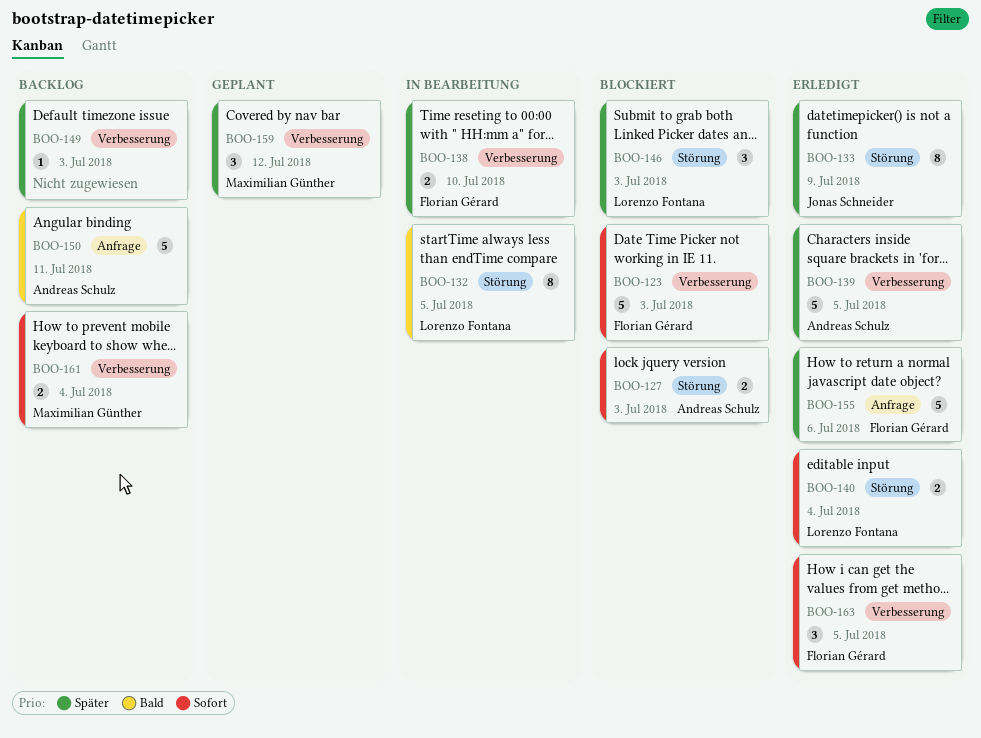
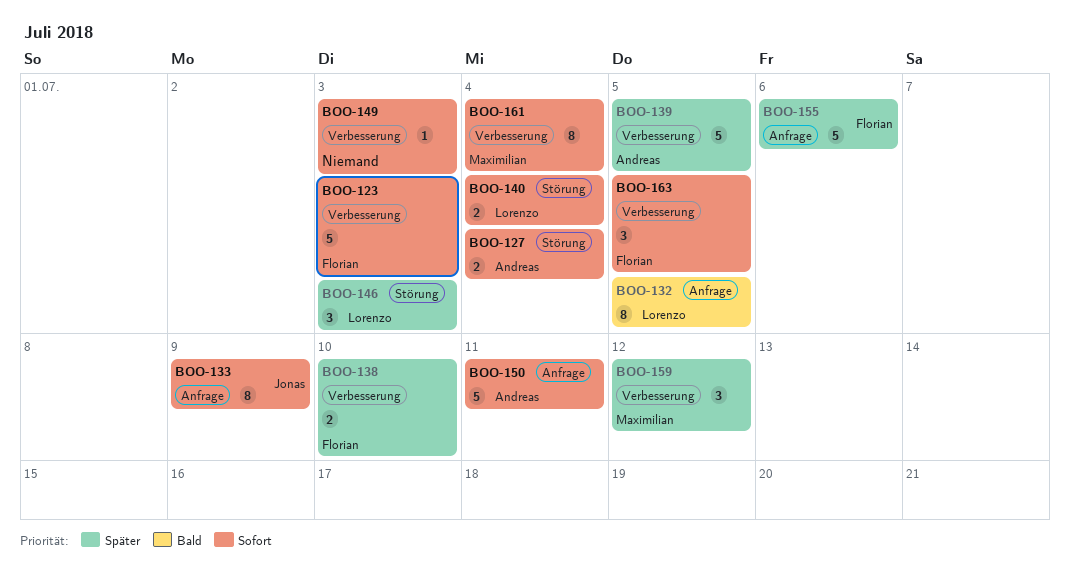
BOO-127, due: Jul 3 -> Jul 4
BOO-132, label: Störung -> Anfrage
BOO-133, priority: Später -> Sofort
BOO-133, label: Störung -> Anfrage
BOO-149, priority: Später -> Sofort
BOO-150, priority: Bald -> Sofort
BOO-161, estimate: 2 -> 8

